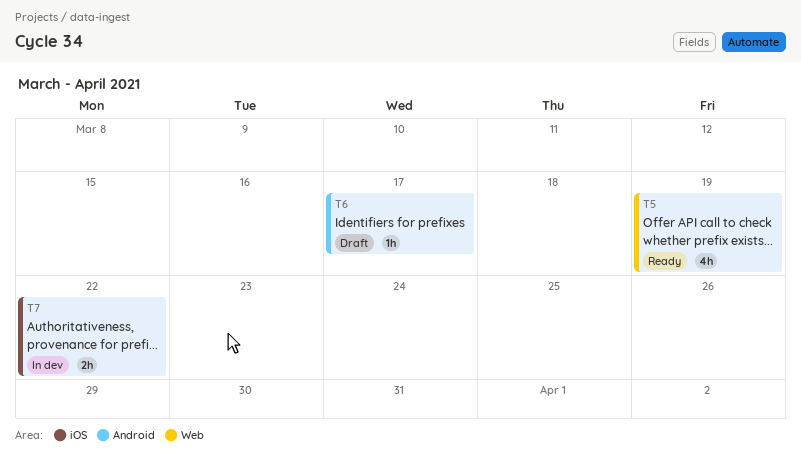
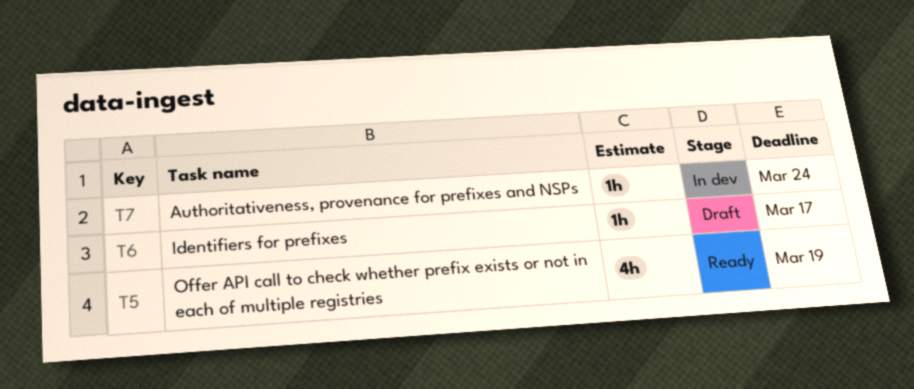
T7, estimate: 2h -> 1h
T7, due: Mar 22 -> Mar 24

